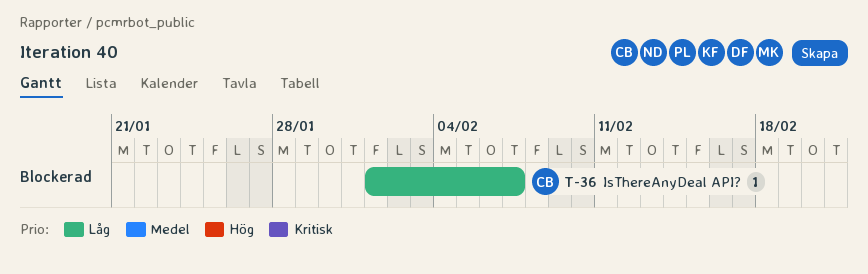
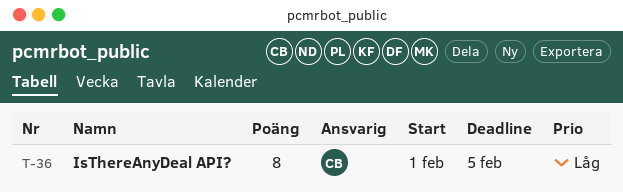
T-36, estimate: 1 -> 8
T-36, due: Feb 7 -> Feb 5

